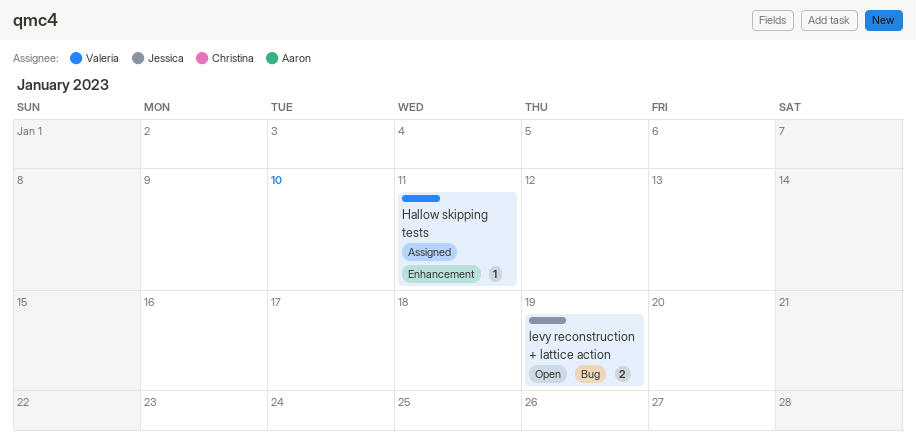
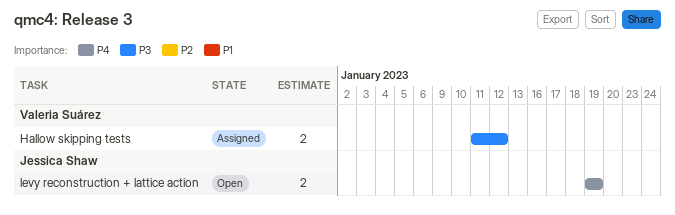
Hallow skipping tests, estimate: 1 -> 2
Hallow skipping tests, due: Jan 11 -> Jan 12

